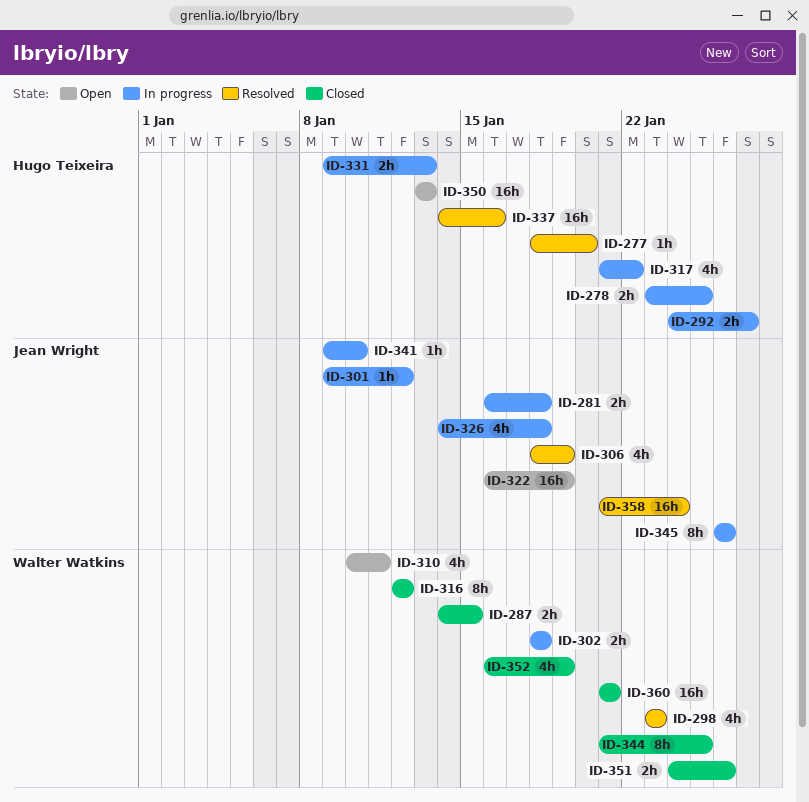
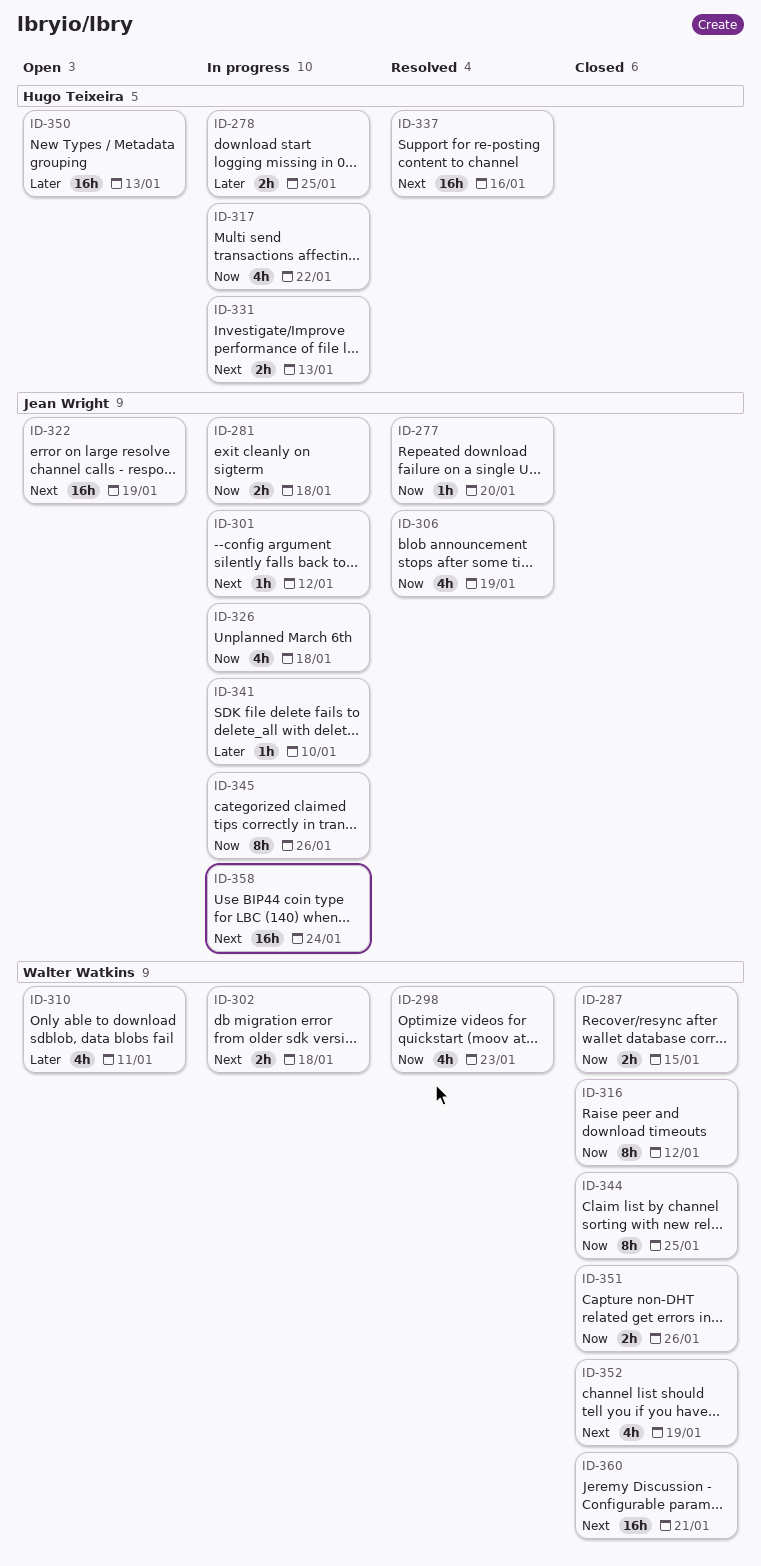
ID-277, owner: Hugo Teixeira -> Jean Wright
ID-292: present -> none
ID-358, status: Resolved -> In progress

